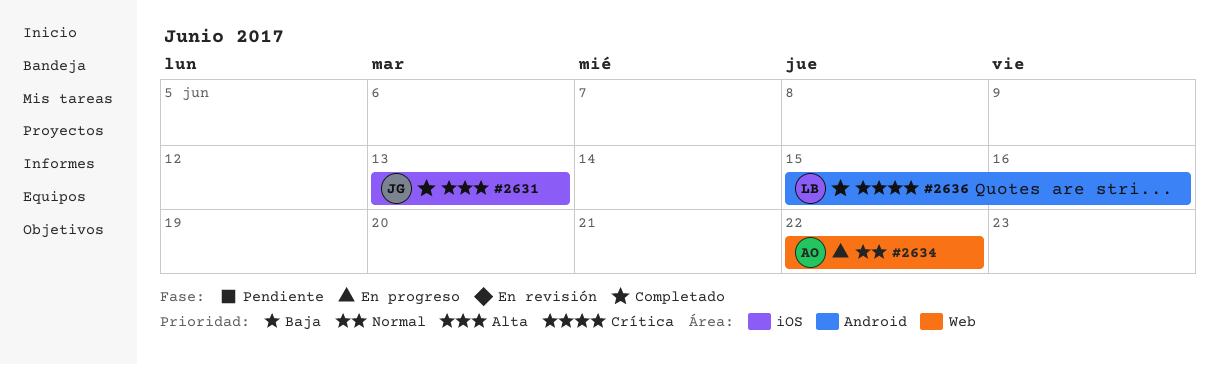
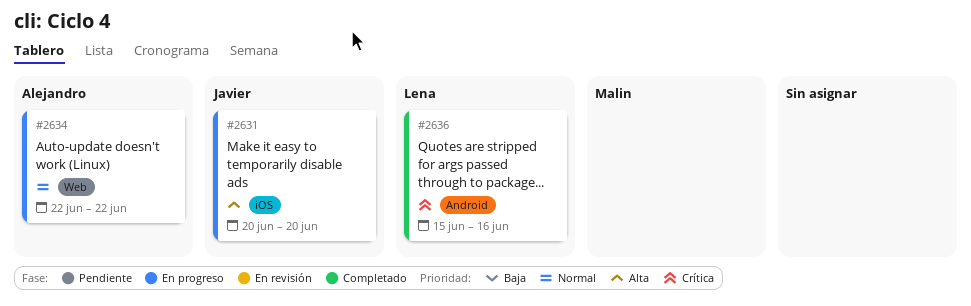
#2631, status: Completado -> En progreso
#2631, start: Jun 13 -> Jun 20
#2631, due: Jun 13 -> Jun 20

